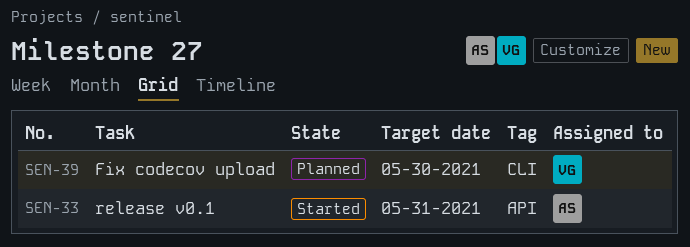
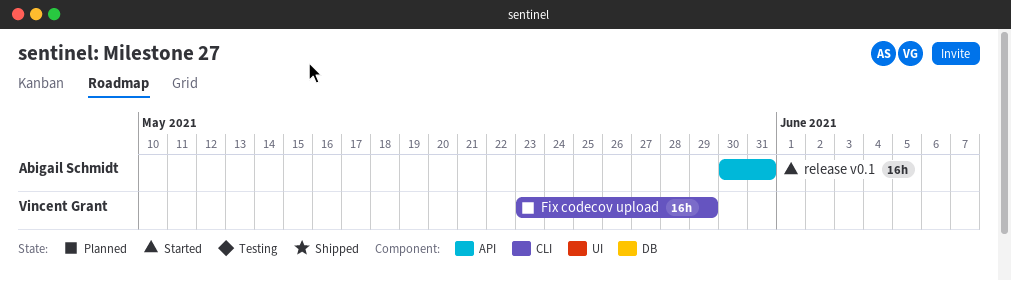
Fix codecov upload, due: May 30 -> May 29

